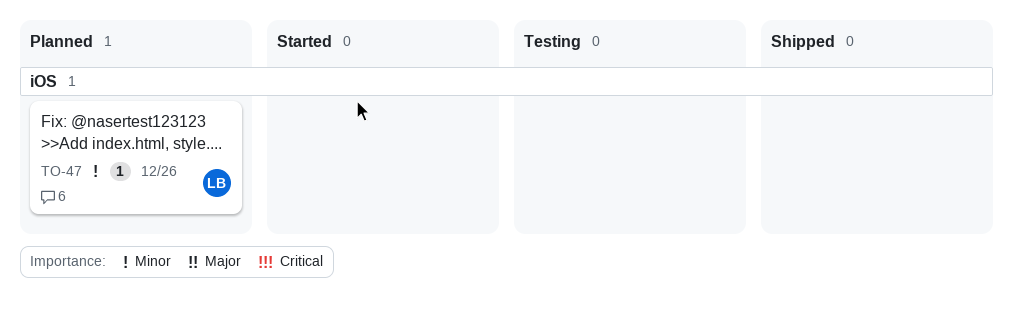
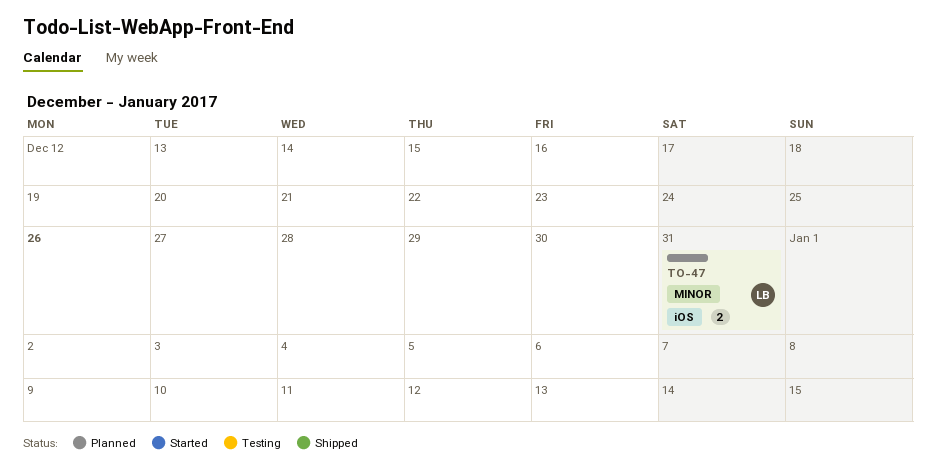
TO-47, estimate: 1 -> 2
TO-47, due: Dec 26 -> Dec 31

